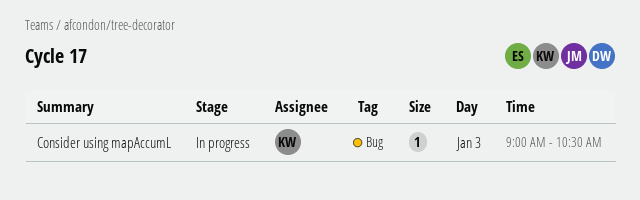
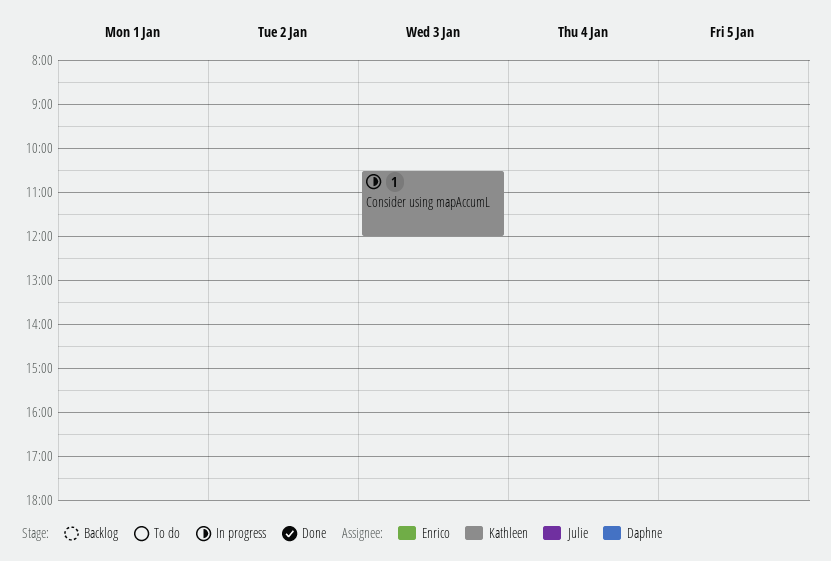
Consider using mapAccumL, begins: 09:00 -> 10:30
Consider using mapAccumL, ends: 10:30 -> 12:00

